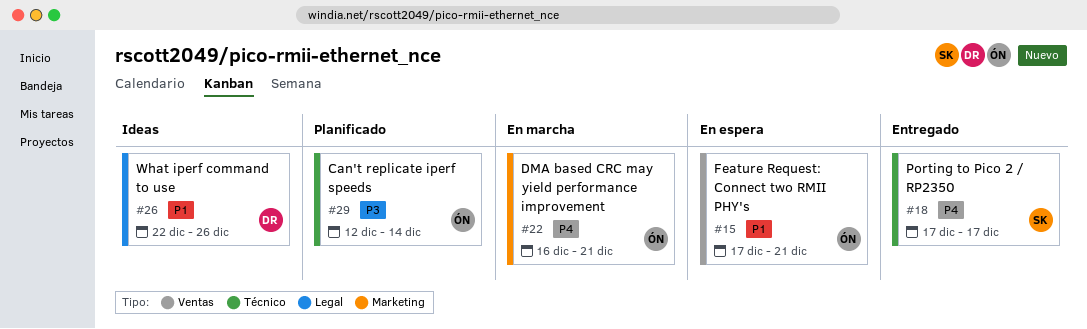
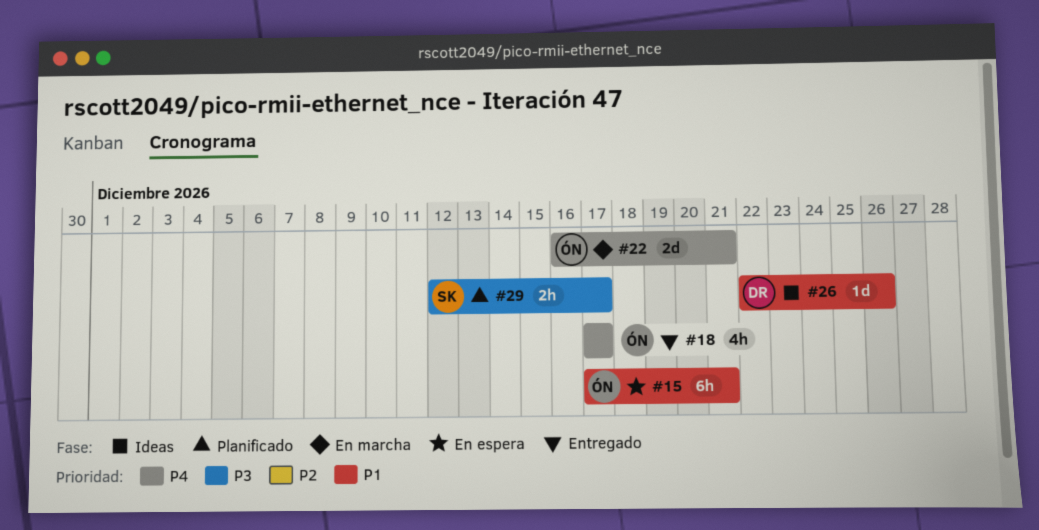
#18, owner: SK -> ÓN
#29, owner: ÓN -> SK
#29, due: Dec 14 -> Dec 17

